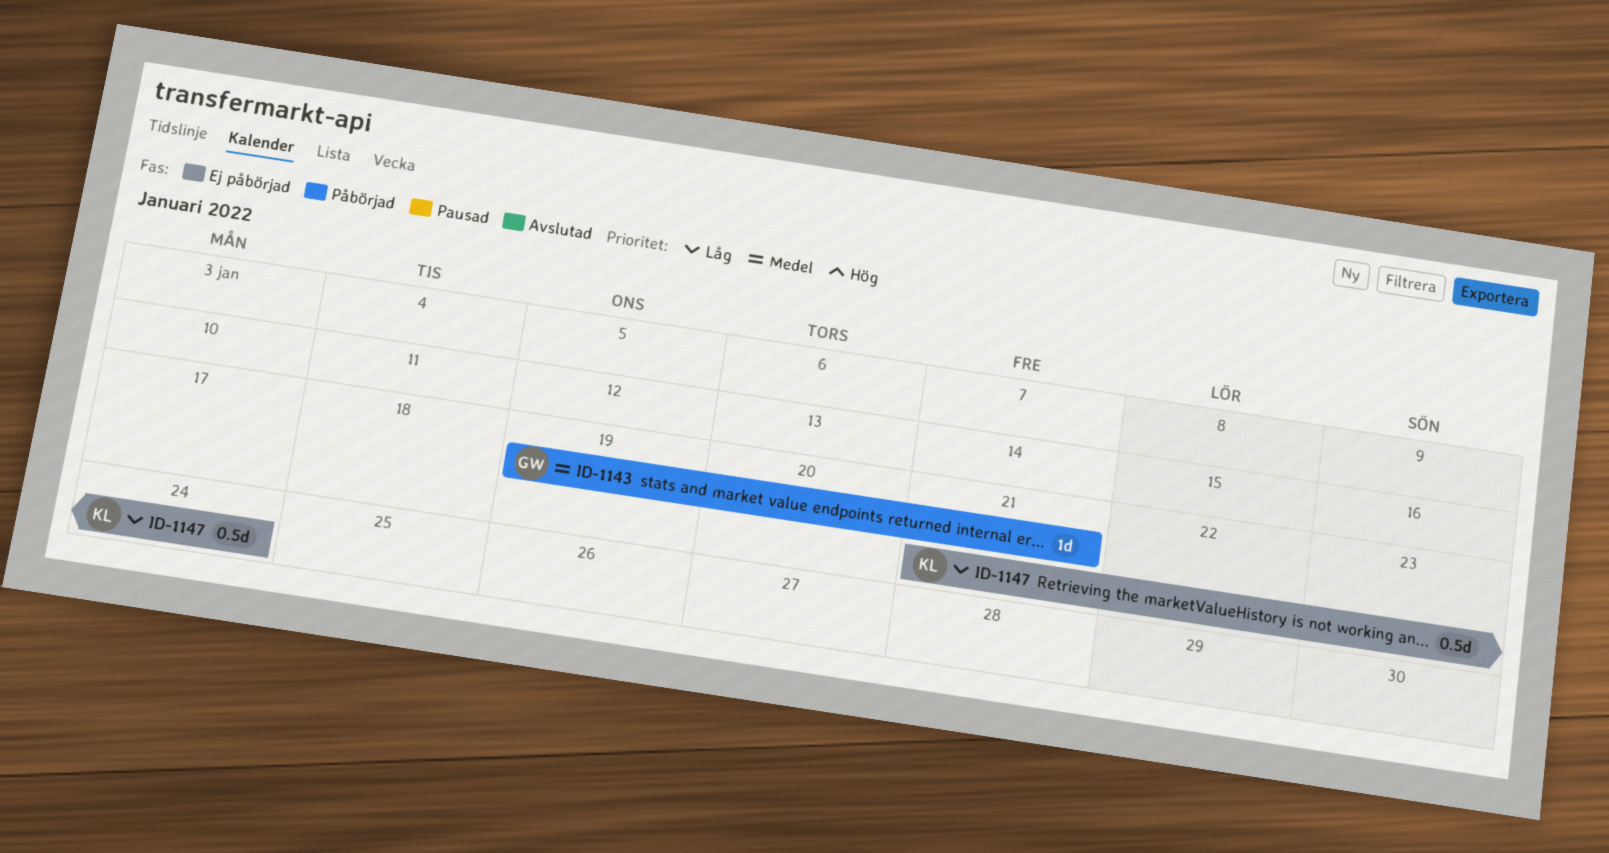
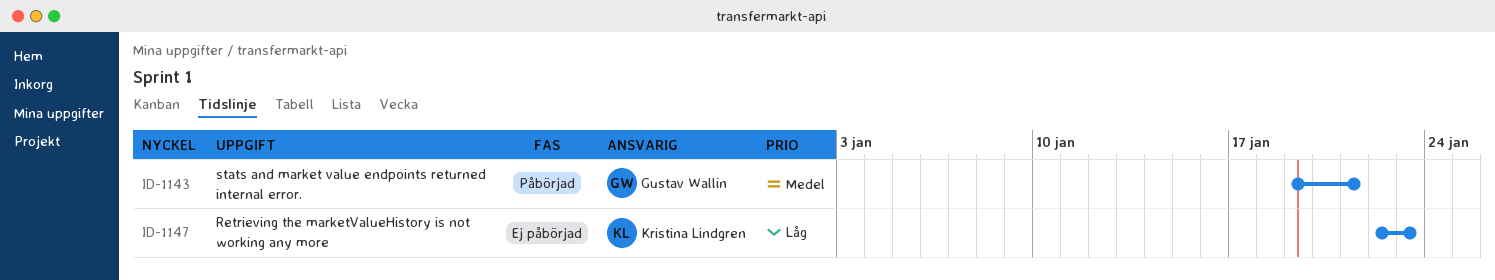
ID-1147, start: Jan 21 -> Jan 22
ID-1147, due: Jan 24 -> Jan 23

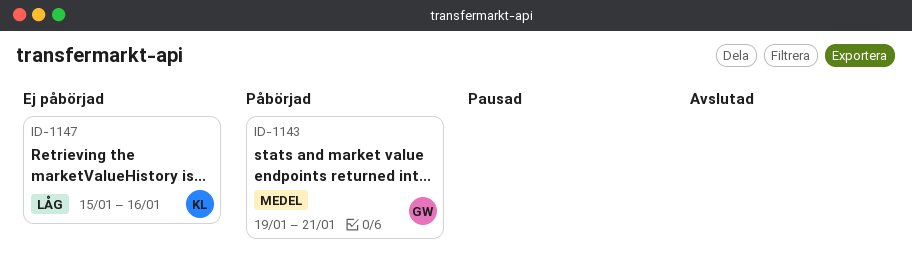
ID-1147, start: Jan 22 -> Jan 15
ID-1147, due: Jan 23 -> Jan 16

